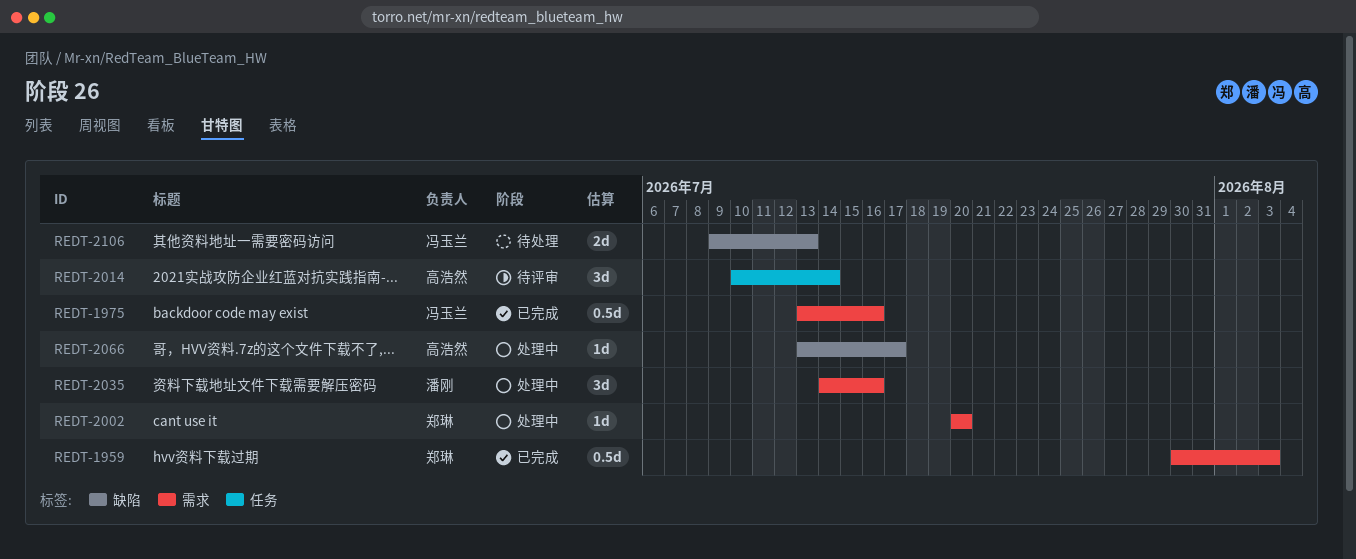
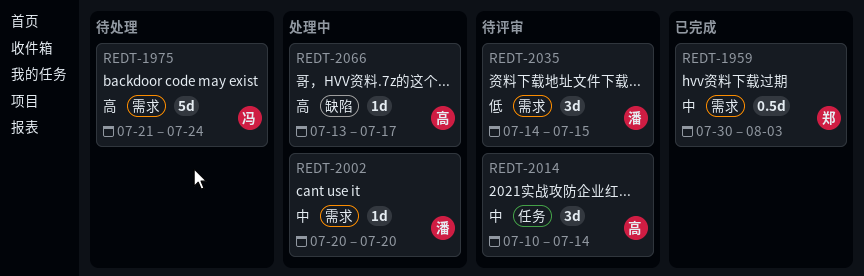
REDT-1975, status: 已完成 -> 待处理
REDT-1975, estimate: 0.5d -> 5d
REDT-1975, start: Jul 13 -> Jul 21
REDT-1975, due: Jul 16 -> Jul 24
REDT-2002, owner: 郑琳 -> 潘刚
REDT-2035, status: 处理中 -> 待评审
REDT-2035, due: Jul 16 -> Jul 15
REDT-2106: present -> none

